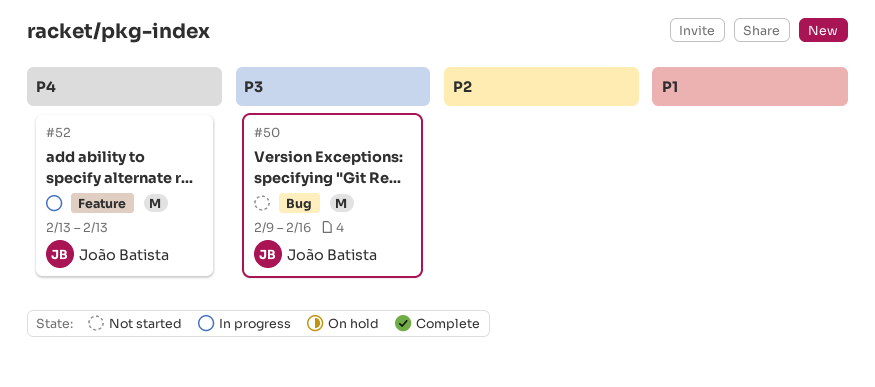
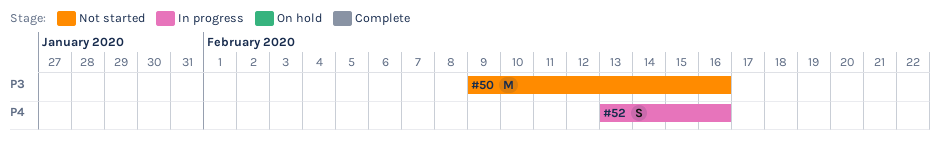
#52, estimate: M -> S
#52, due: Feb 13 -> Feb 16

